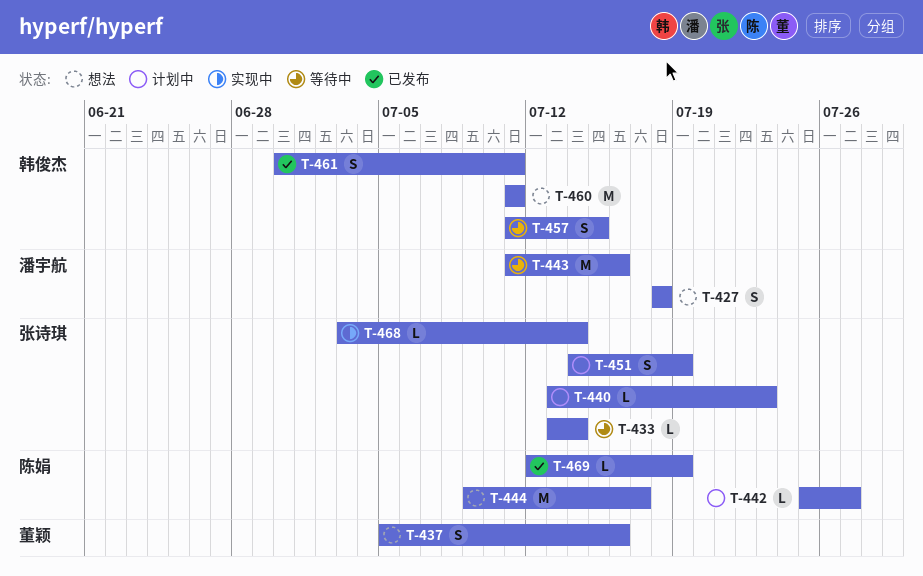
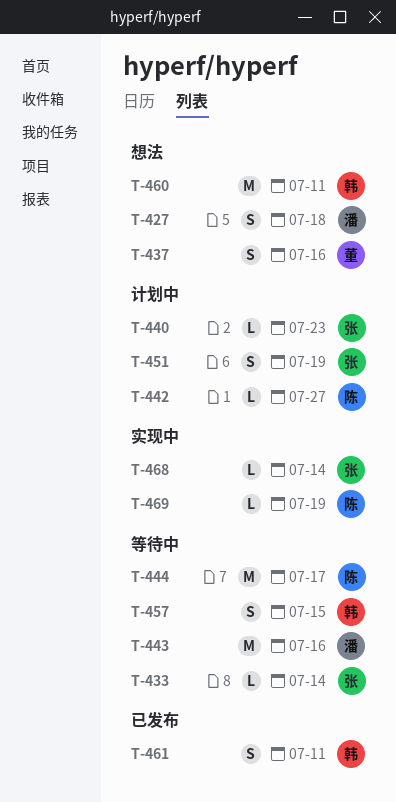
T-444, status: 想法 -> 等待中
T-469, status: 已发布 -> 实现中

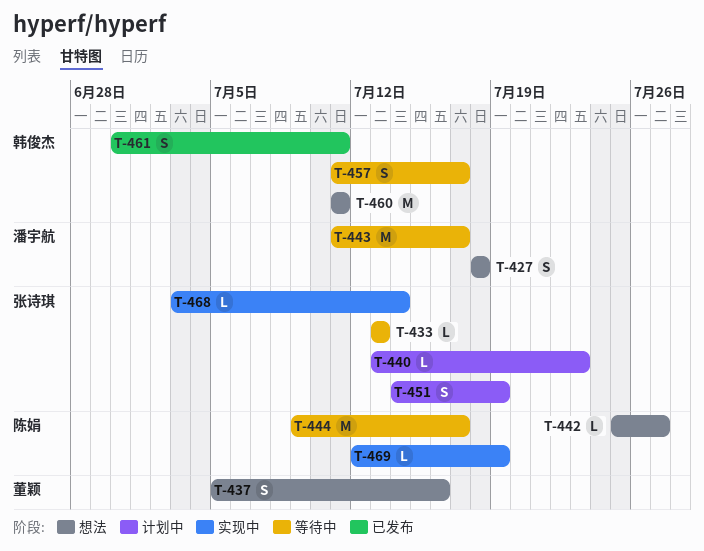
T-433, due: Jul 14 -> Jul 13
T-442, status: 计划中 -> 想法
T-443, due: Jul 16 -> Jul 17
T-457, due: Jul 15 -> Jul 17

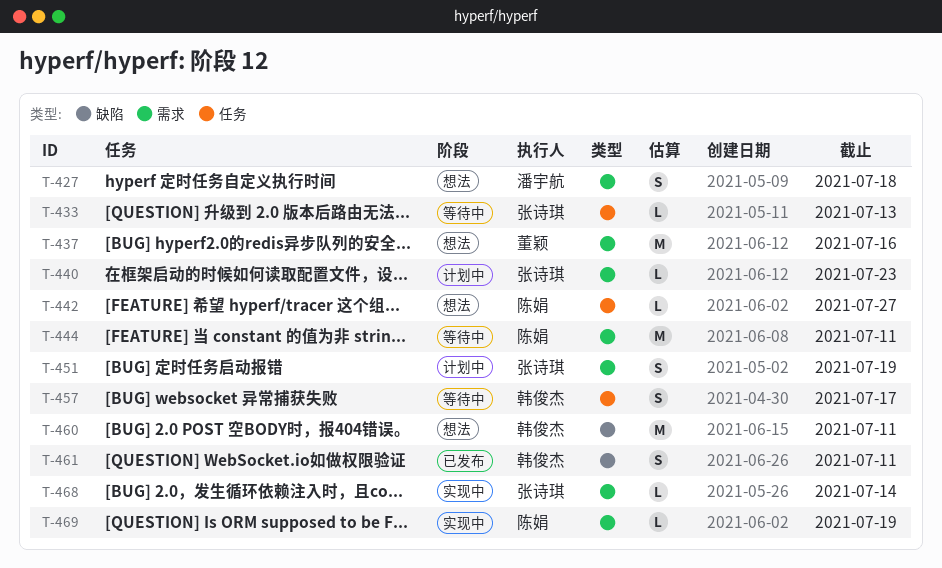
T-437, estimate: S -> M
T-443: present -> none
T-444, due: Jul 17 -> Jul 11

